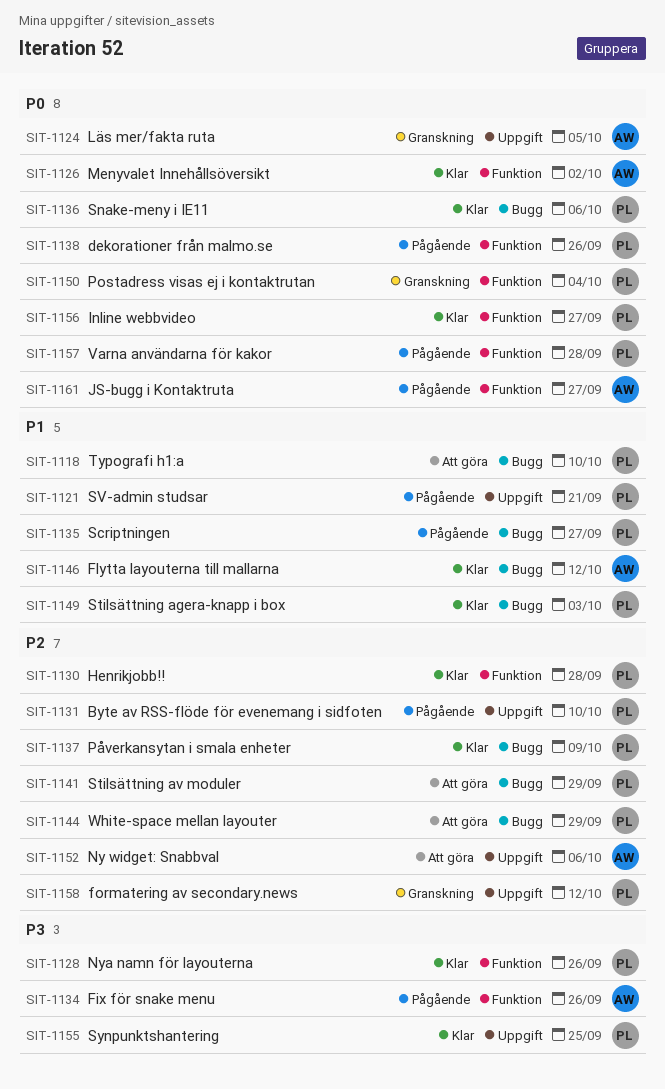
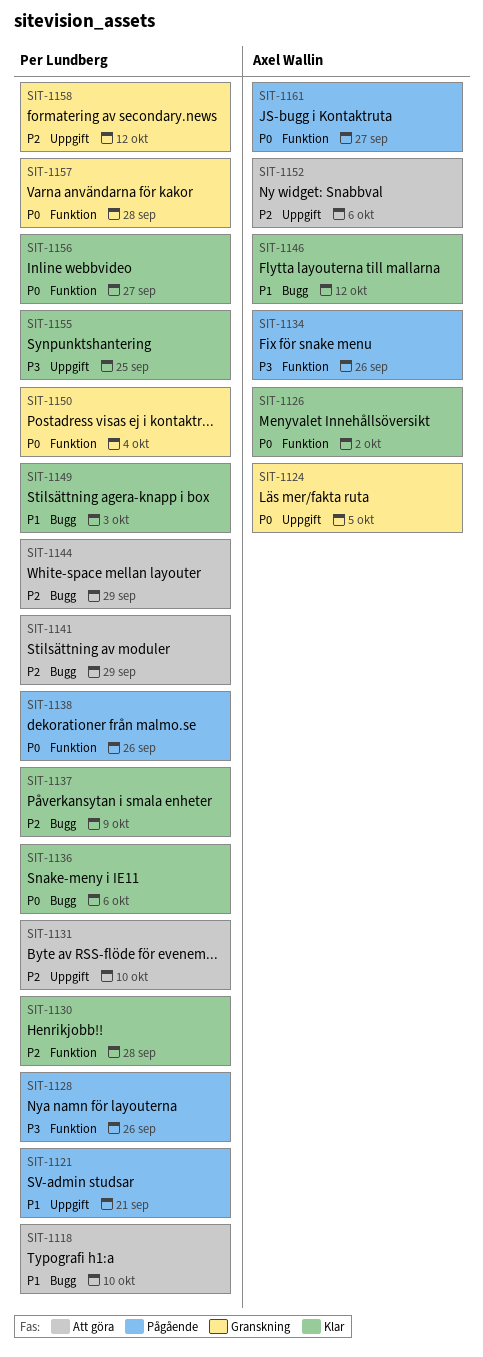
SIT-1128, status: Klar -> Pågående
SIT-1131, status: Pågående -> Att göra
SIT-1135: present -> none
SIT-1157, status: Pågående -> Granskning

